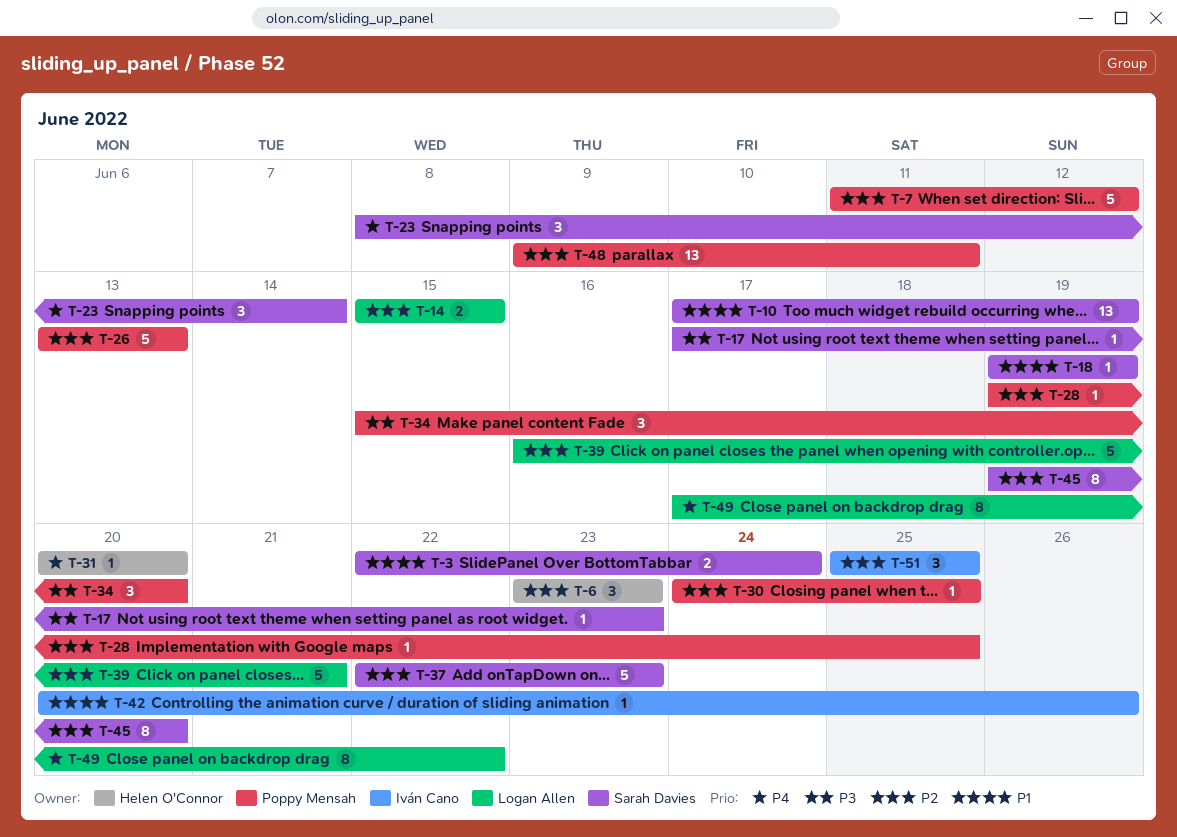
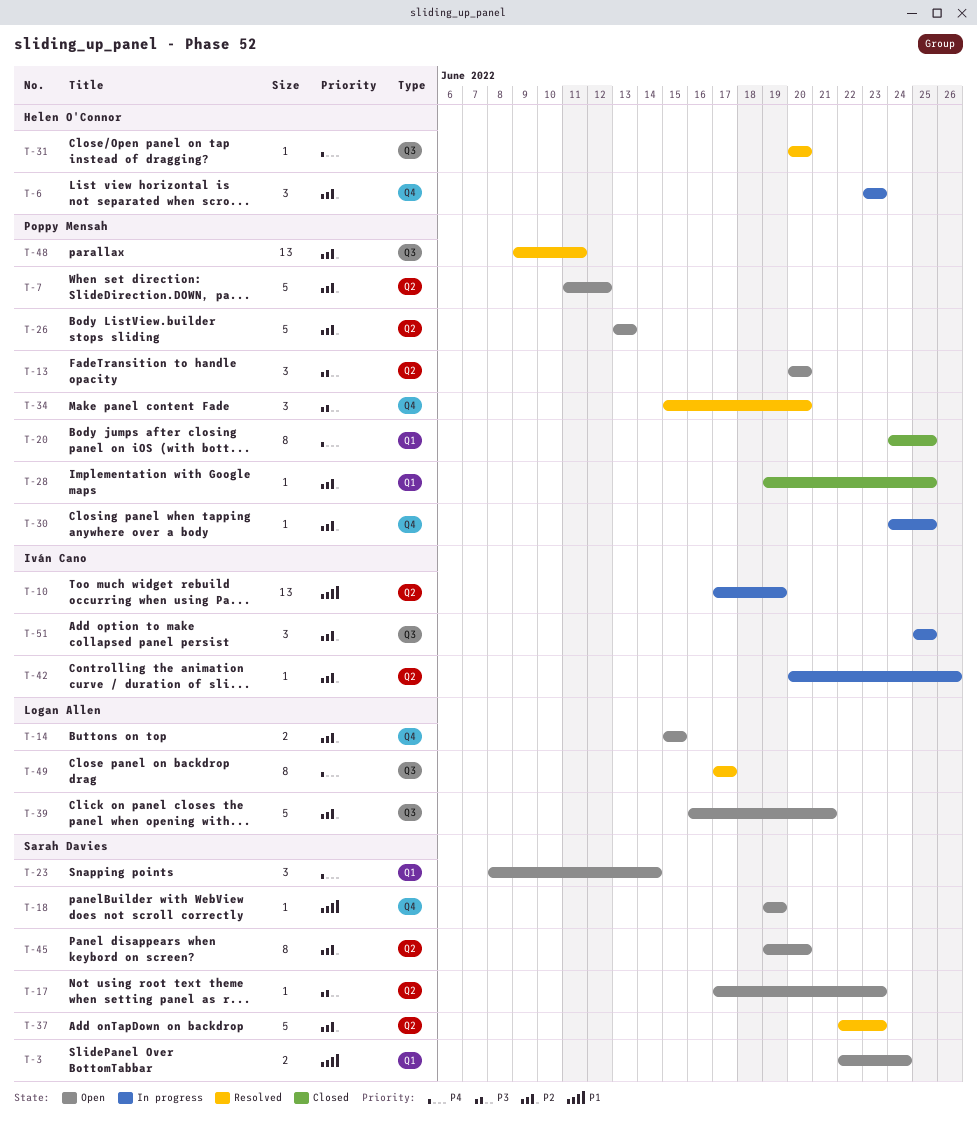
T-10, owner: Sarah Davies -> Iván Cano
T-13: none -> present
T-20: none -> present
T-42, priority: P1 -> P2
T-49, due: Jun 22 -> Jun 17

